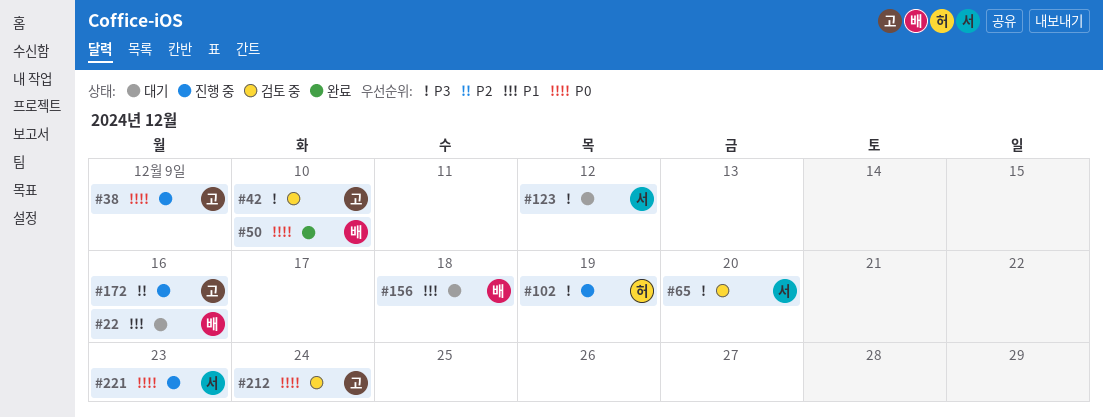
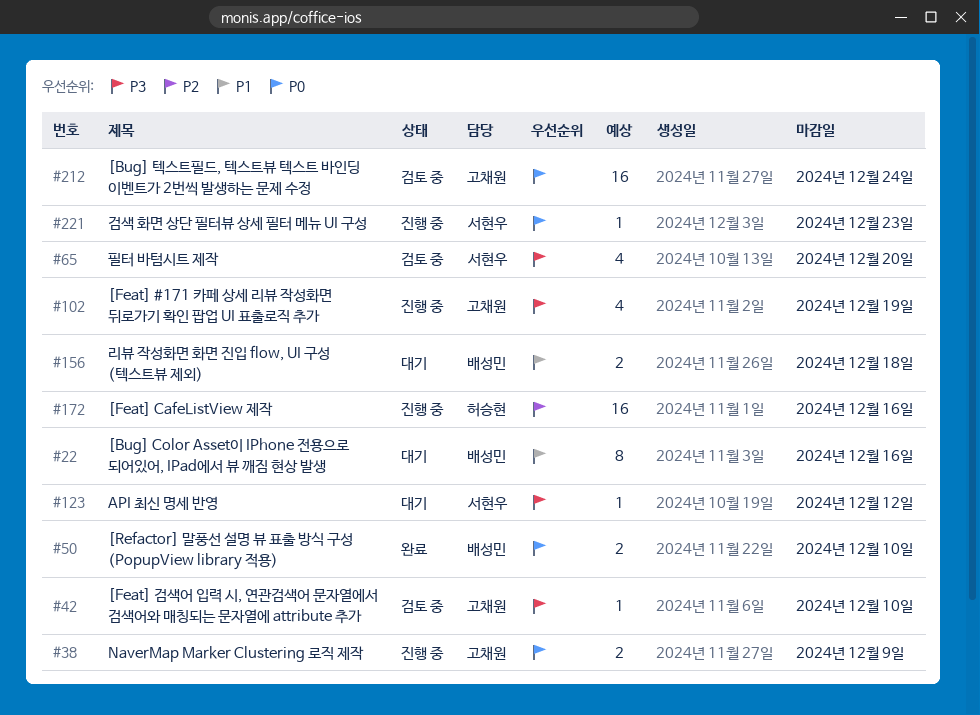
#102, owner: 허승현 -> 고채원
#172, owner: 고채원 -> 허승현

